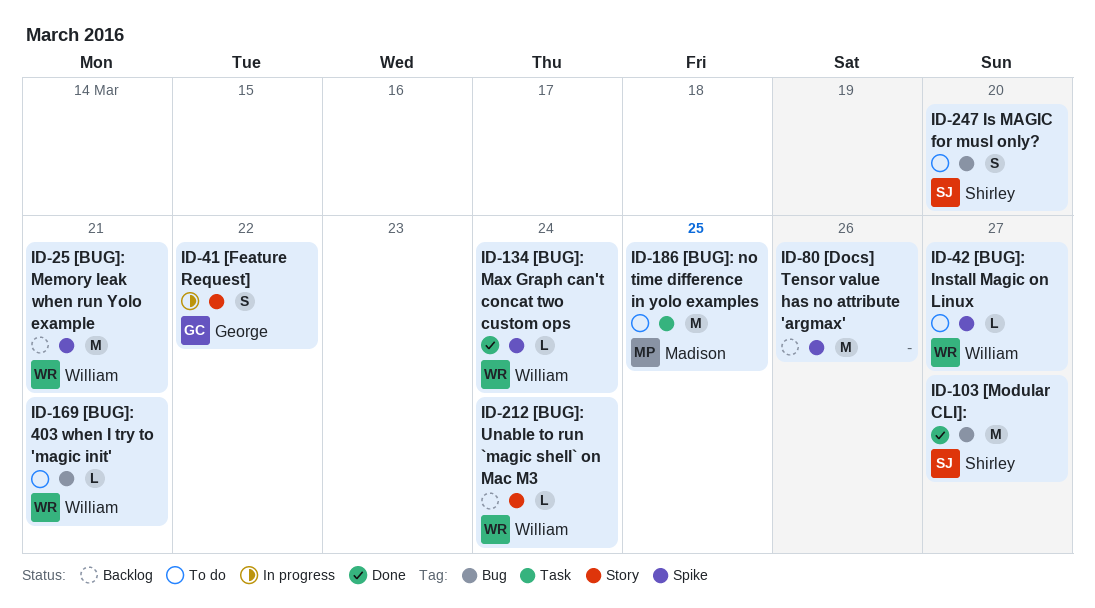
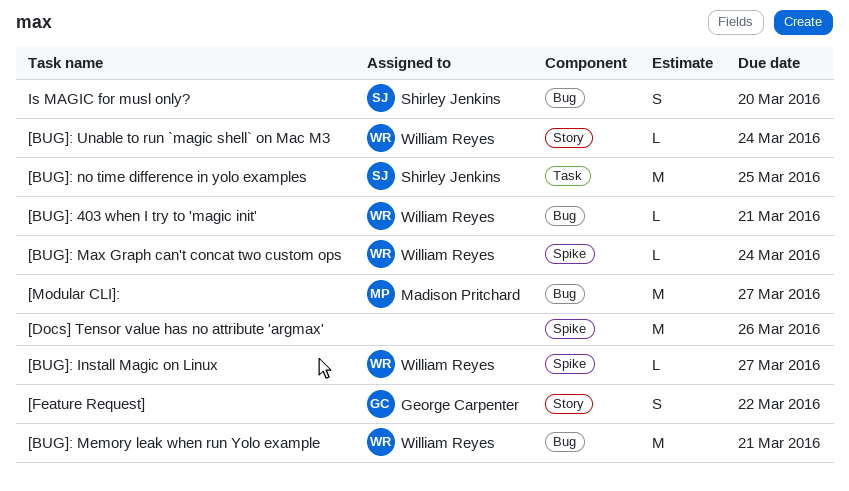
[BUG]: Memory leak when run Yolo example, label: Spike -> Bug
[BUG]: no time difference in yolo examples, owner: Madison Pritchard -> Shirley Jenkins
[Modular CLI]:, owner: Shirley Jenkins -> Madison Pritchard

